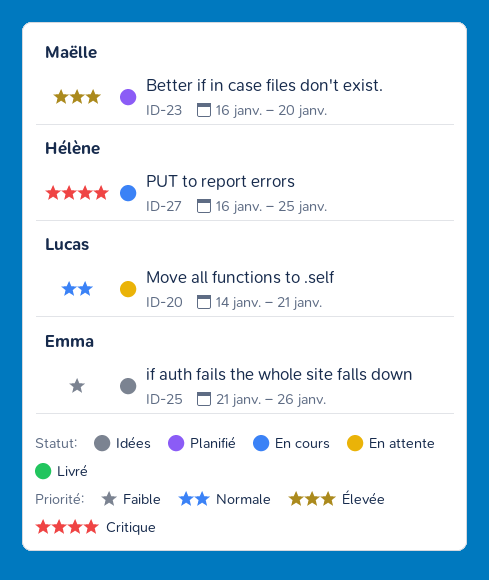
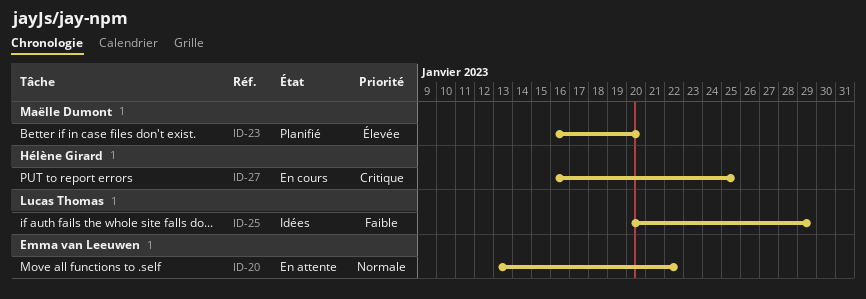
ID-20, owner: Lucas Thomas -> Emma van Leeuwen
ID-20, start: Jan 14 -> Jan 13
ID-20, due: Jan 21 -> Jan 22
ID-25, owner: Emma van Leeuwen -> Lucas Thomas
ID-25, start: Jan 21 -> Jan 20
ID-25, due: Jan 26 -> Jan 29

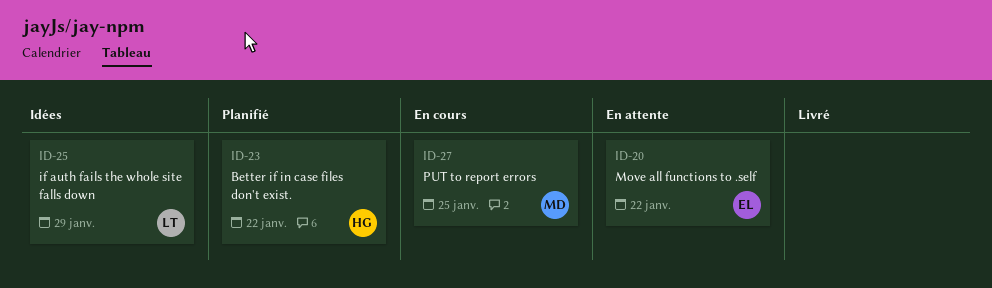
ID-23, owner: Maëlle Dumont -> Hélène Girard
ID-23, due: Jan 20 -> Jan 22
ID-27, owner: Hélène Girard -> Maëlle Dumont

